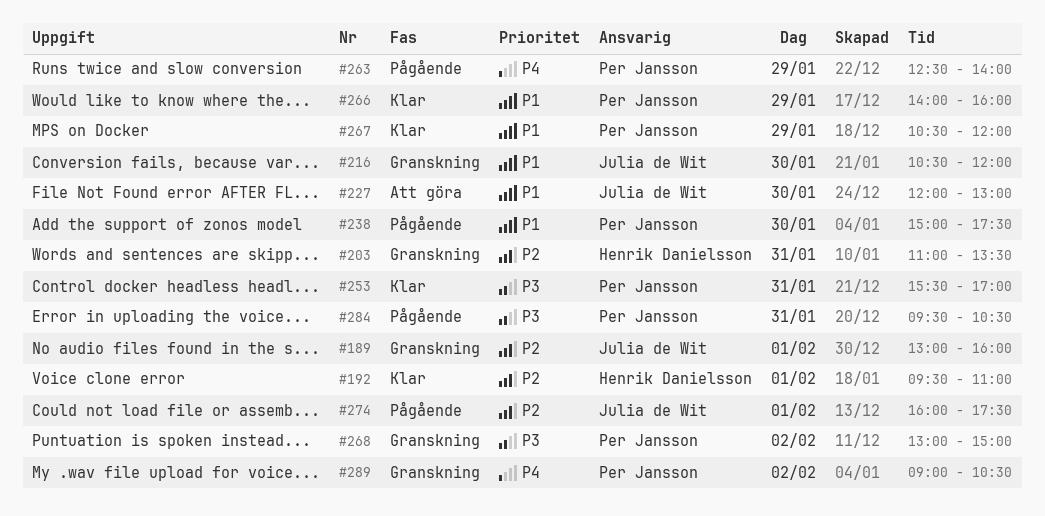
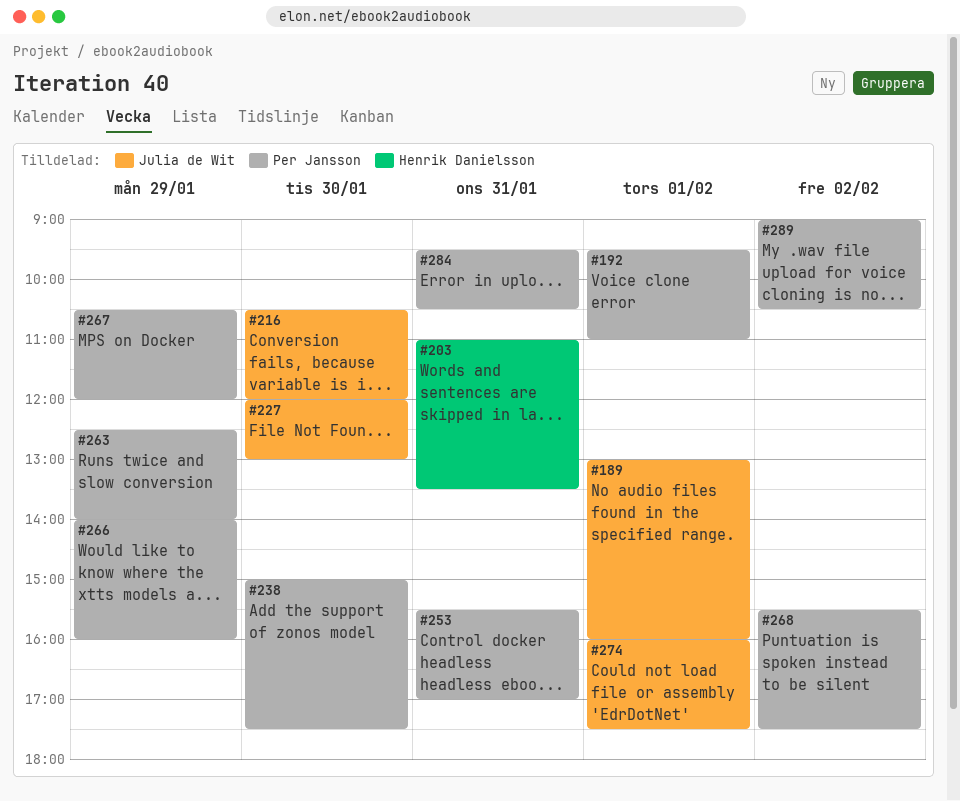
#192, owner: Henrik Danielsson -> Per Jansson
#268, begins: 13:00 -> 15:30
#268, ends: 15:00 -> 17:30

